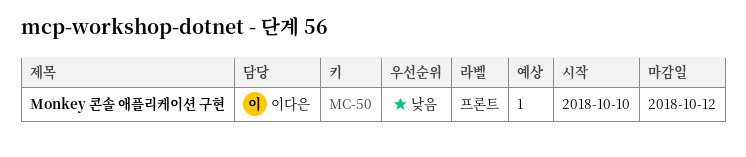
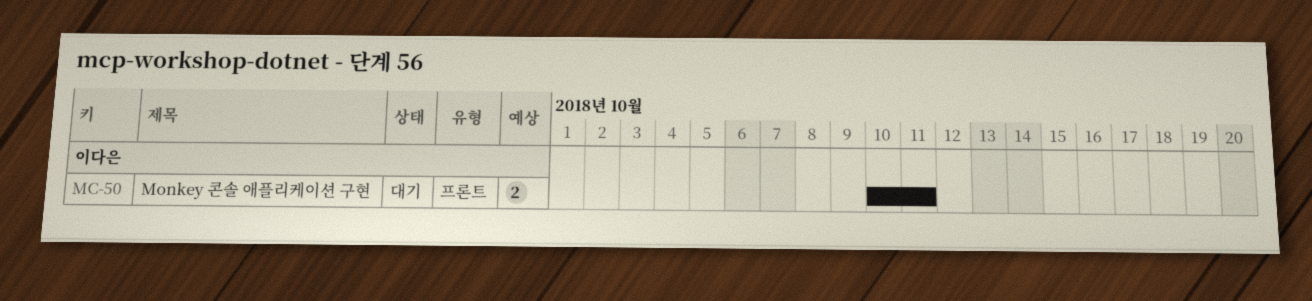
MC-50, estimate: 1 -> 2
MC-50, due: Oct 12 -> Oct 11

